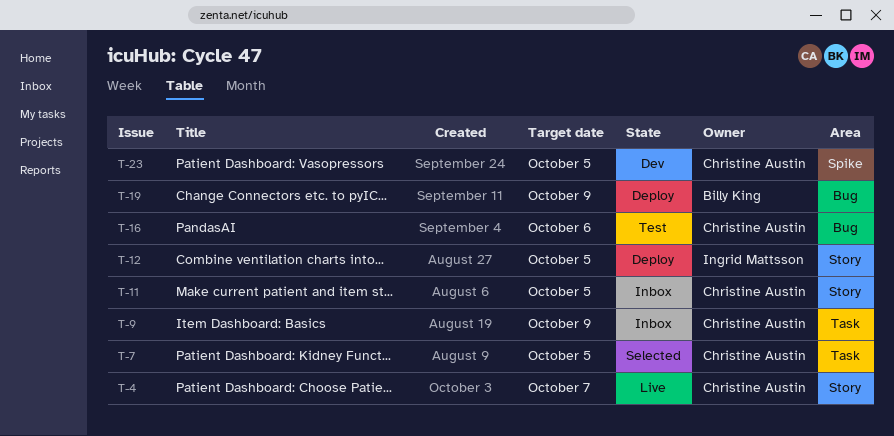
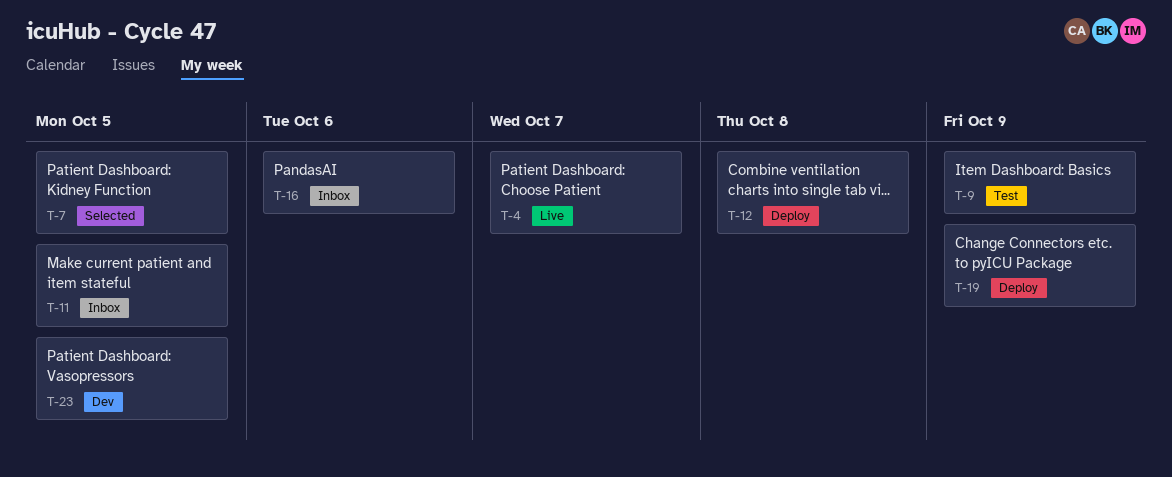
T-9, status: Inbox -> Test
T-12, due: Oct 5 -> Oct 8
T-16, status: Test -> Inbox

